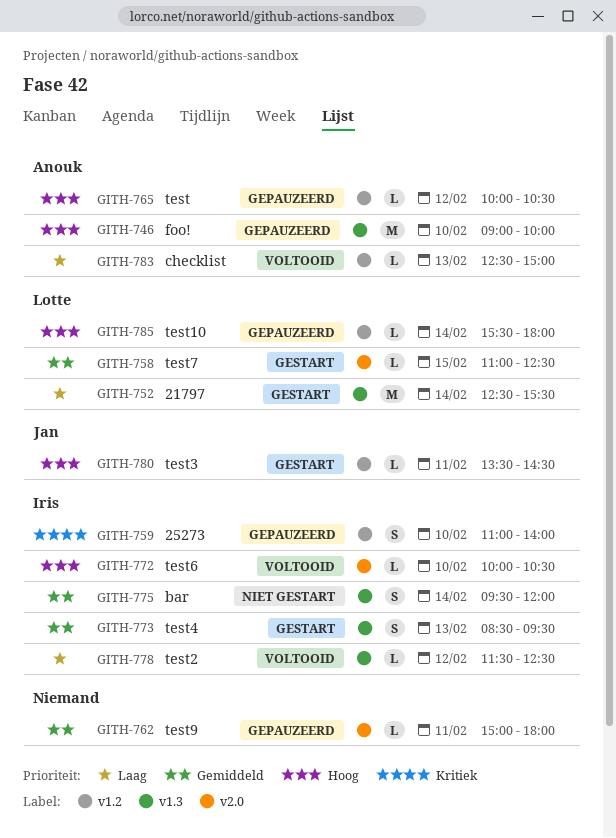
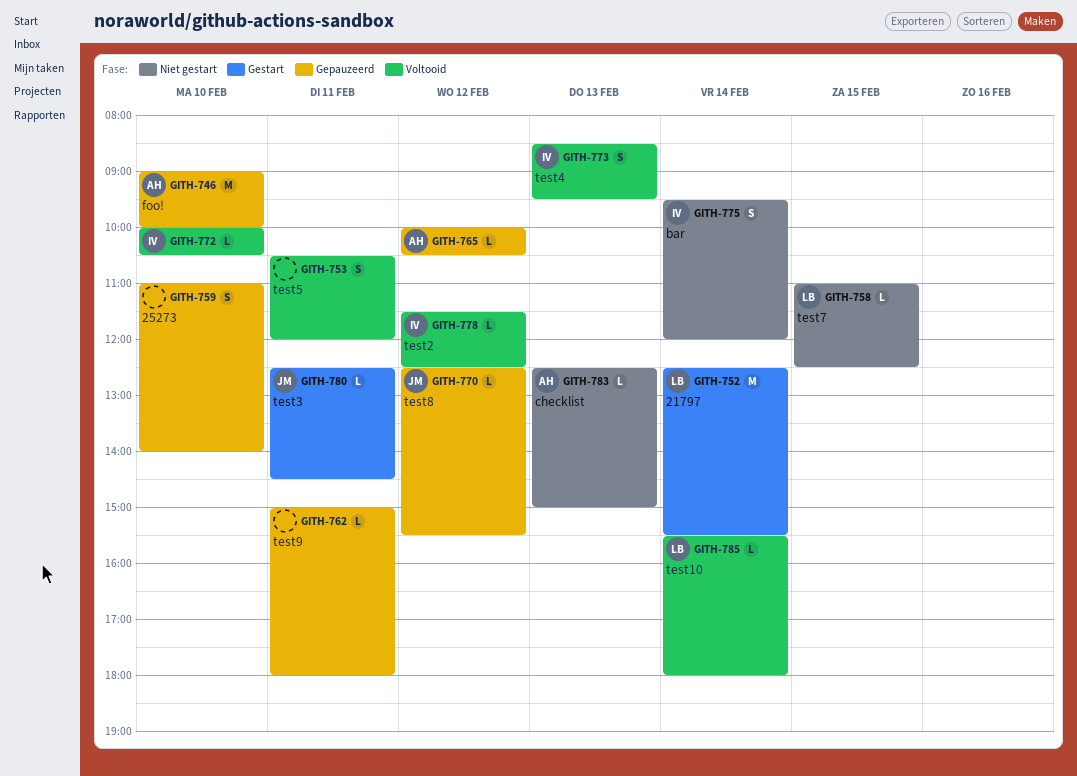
GITH-753: none -> present
GITH-758, status: Gestart -> Niet gestart
GITH-759, owner: Iris -> none
GITH-770: none -> present
GITH-773, status: Gestart -> Voltooid
GITH-780, begins: 13:30 -> 12:30
GITH-783, status: Voltooid -> Niet gestart
GITH-785, status: Gepauzeerd -> Voltooid

